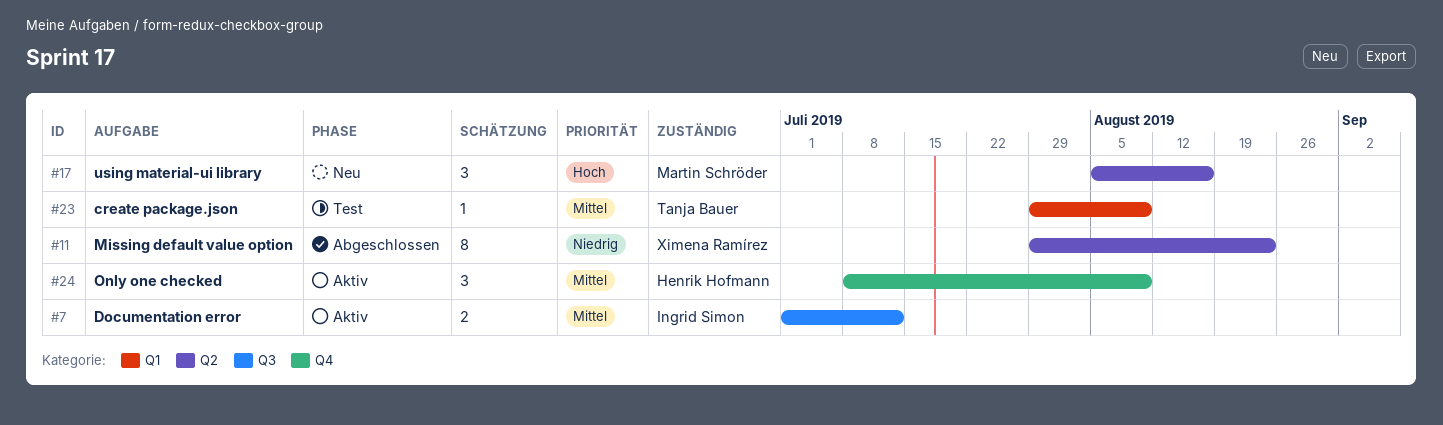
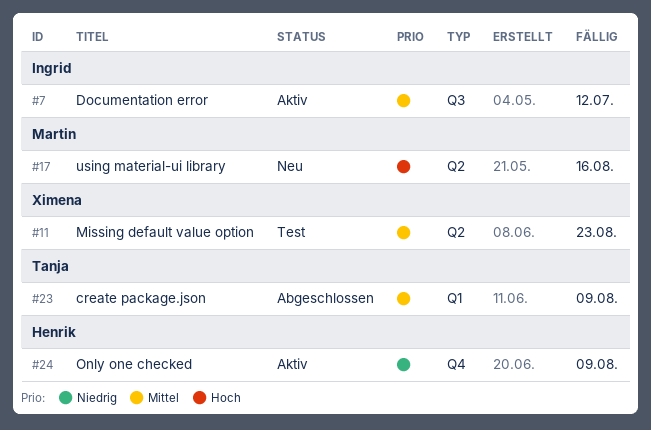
#11, status: Abgeschlossen -> Test
#11, priority: Niedrig -> Mittel
#23, status: Test -> Abgeschlossen
#24, priority: Mittel -> Niedrig

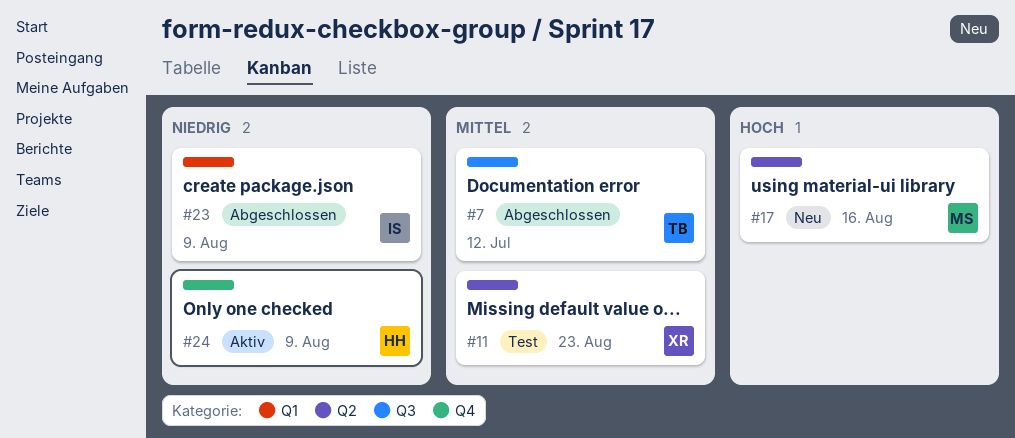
#7, status: Aktiv -> Abgeschlossen
#7, owner: Ingrid -> Tanja
#23, owner: Tanja -> Ingrid
#23, priority: Mittel -> Niedrig

